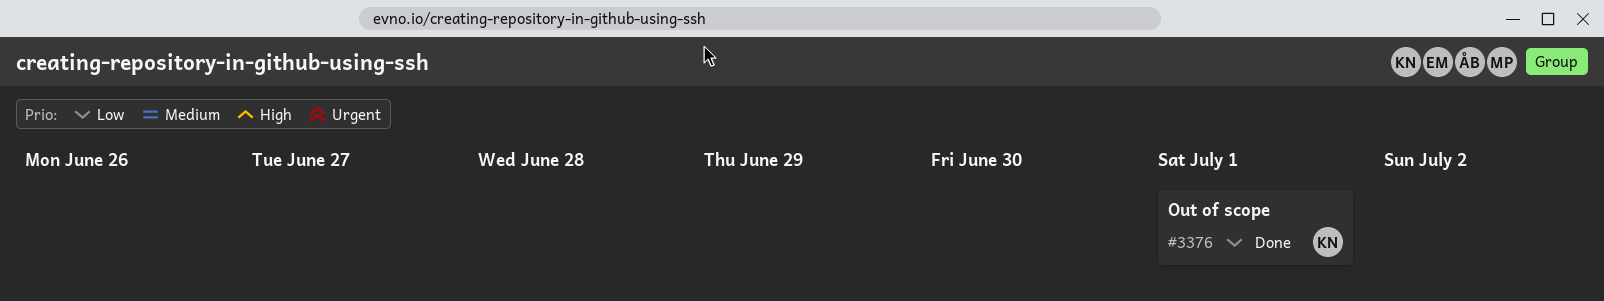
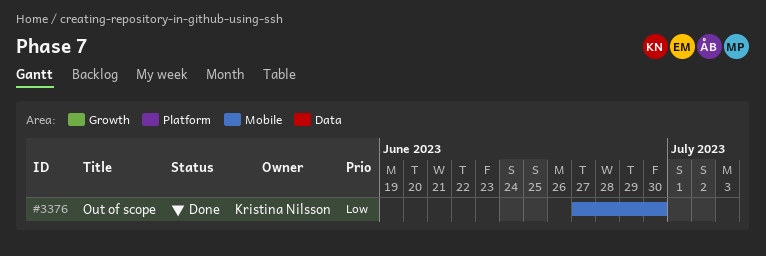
#3376, due: Jul 1 -> Jun 30

